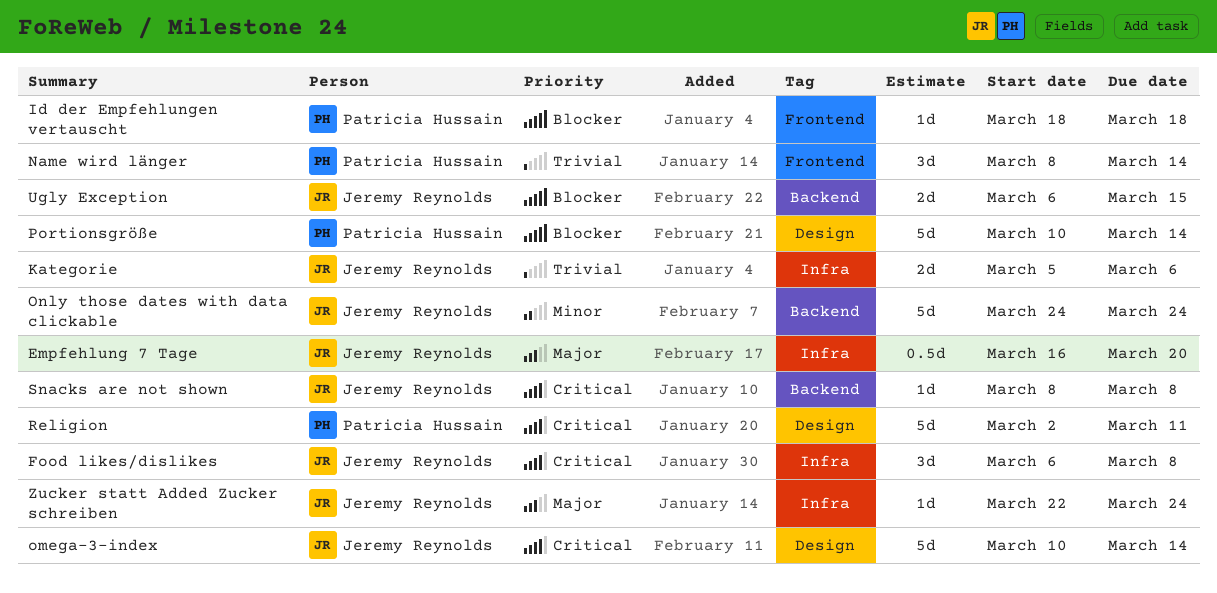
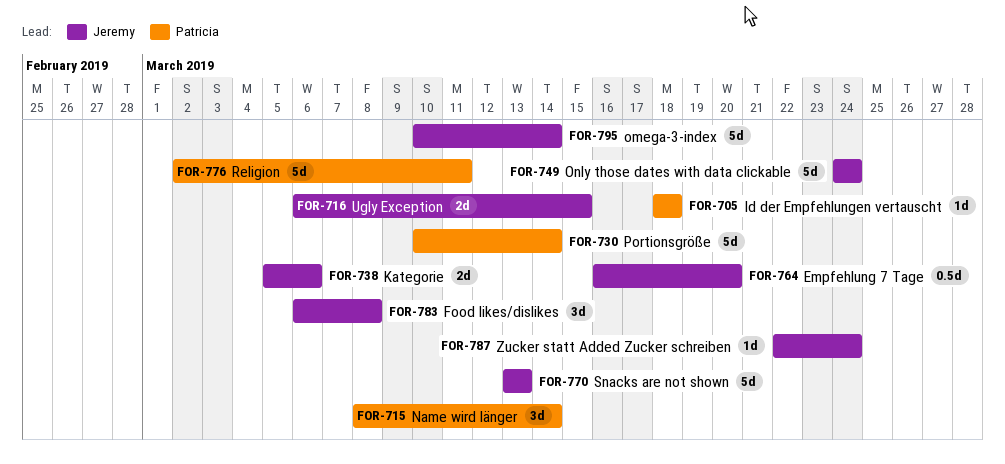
Snacks are not shown, estimate: 1d -> 5d
Snacks are not shown, start: Mar 8 -> Mar 13
Snacks are not shown, due: Mar 8 -> Mar 13

